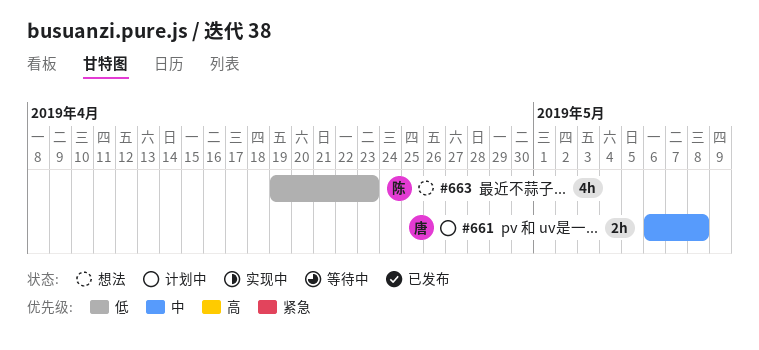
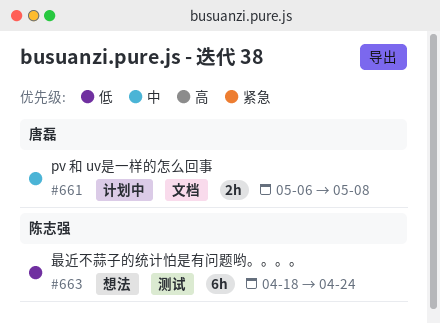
#663, estimate: 4h -> 6h
#663, start: Apr 19 -> Apr 18
#663, due: Apr 23 -> Apr 24

